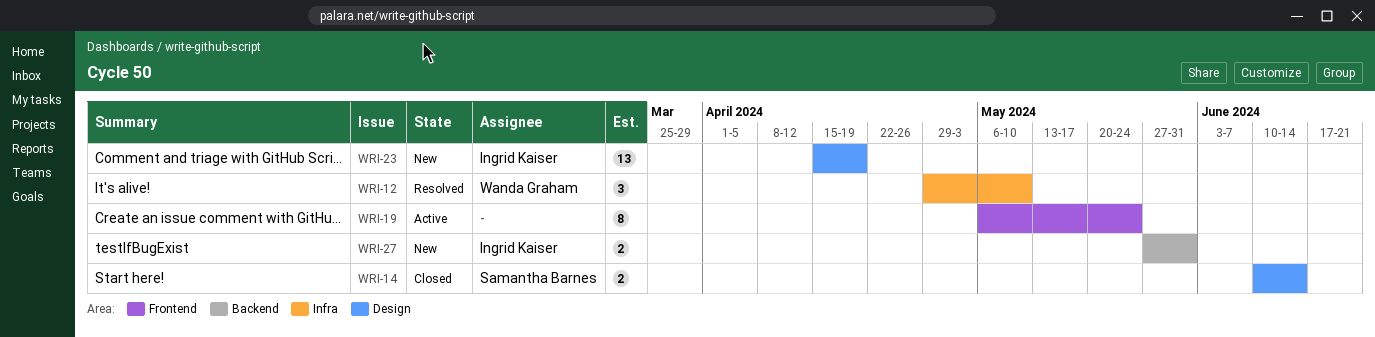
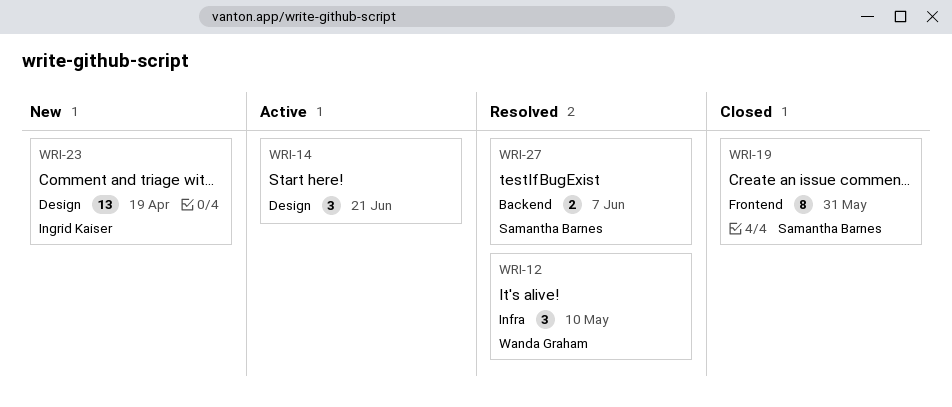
WRI-14, status: Closed -> Active
WRI-14, owner: Samantha Barnes -> none
WRI-14, estimate: 2 -> 3
WRI-14, due: Jun 14 -> Jun 21
WRI-19, status: Active -> Closed
WRI-19, owner: none -> Samantha Barnes
WRI-19, due: May 24 -> May 31
WRI-27, status: New -> Resolved
WRI-27, owner: Ingrid Kaiser -> Samantha Barnes
WRI-27, due: May 31 -> Jun 7

